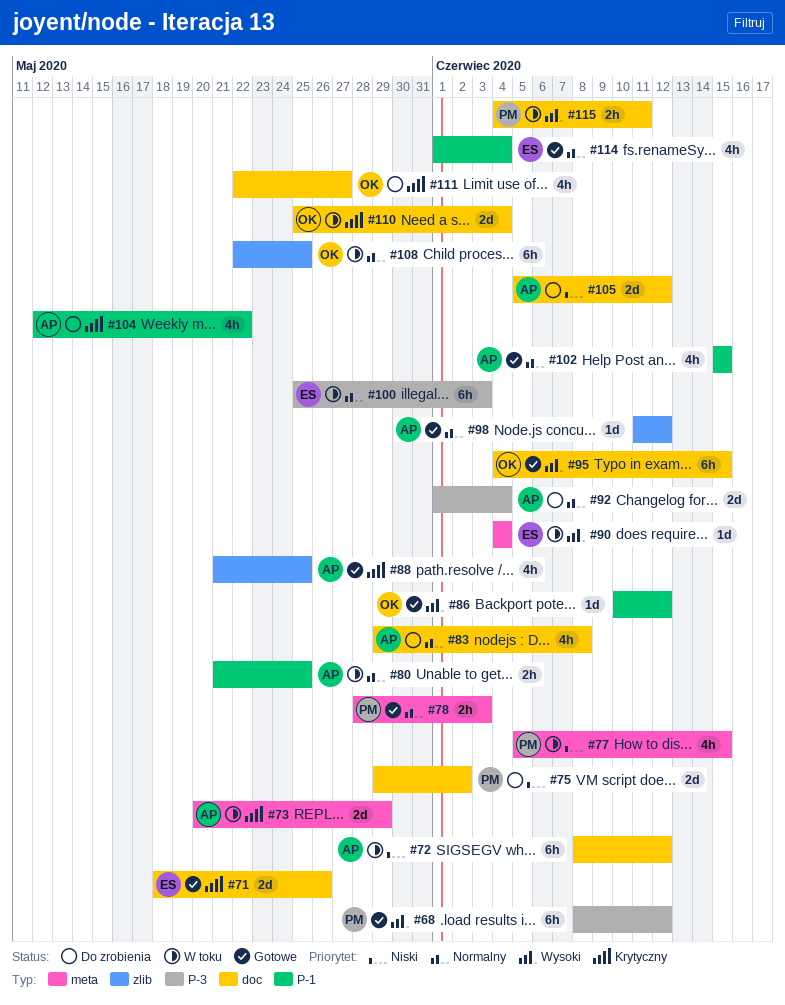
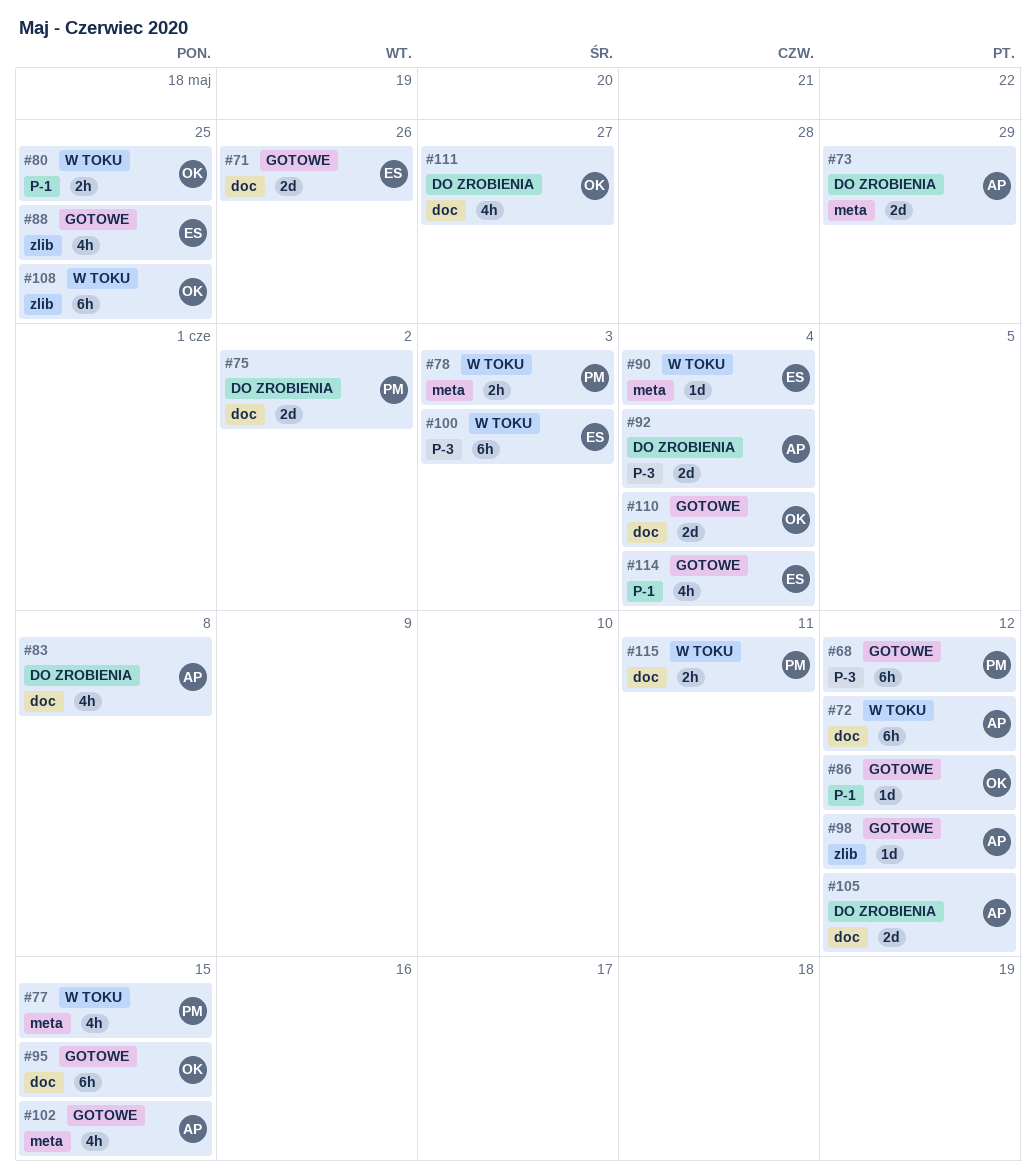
#73, status: W toku -> Do zrobienia
#78, status: Gotowe -> W toku
#80, owner: AP -> OK
#88, owner: AP -> ES
#102, label: P-1 -> meta
#104: present -> none
#110, status: W toku -> Gotowe

